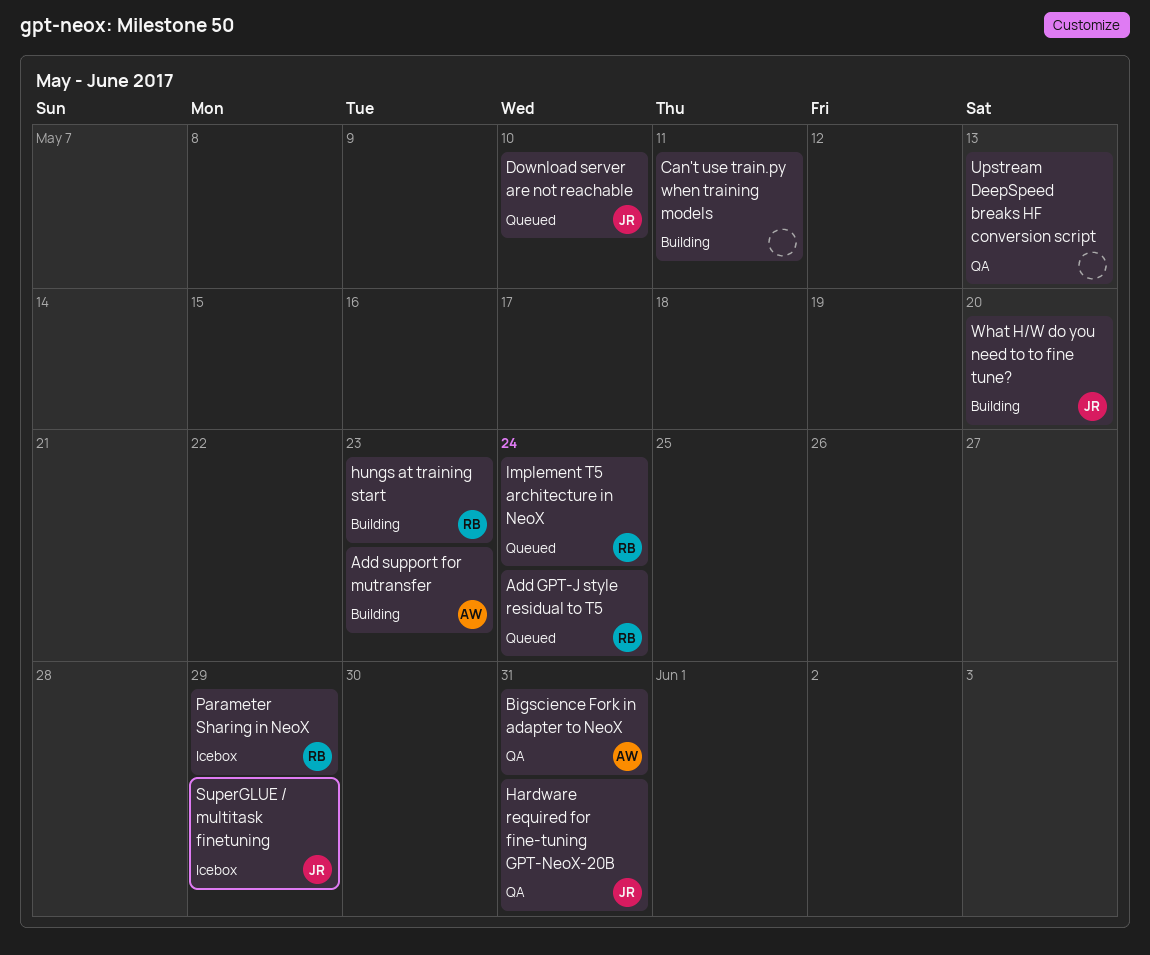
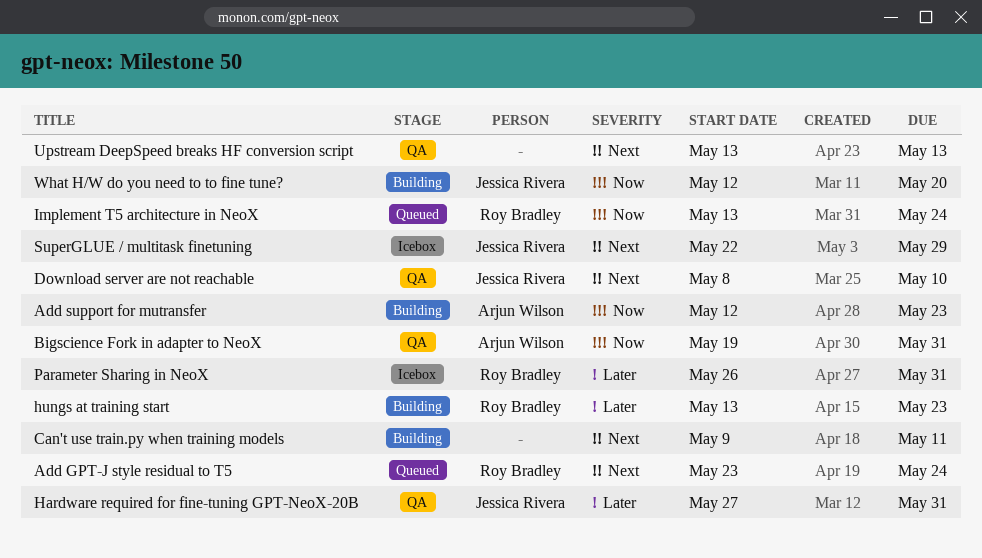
Download server are not reachable, status: Queued -> QA
Parameter Sharing in NeoX, due: May 29 -> May 31

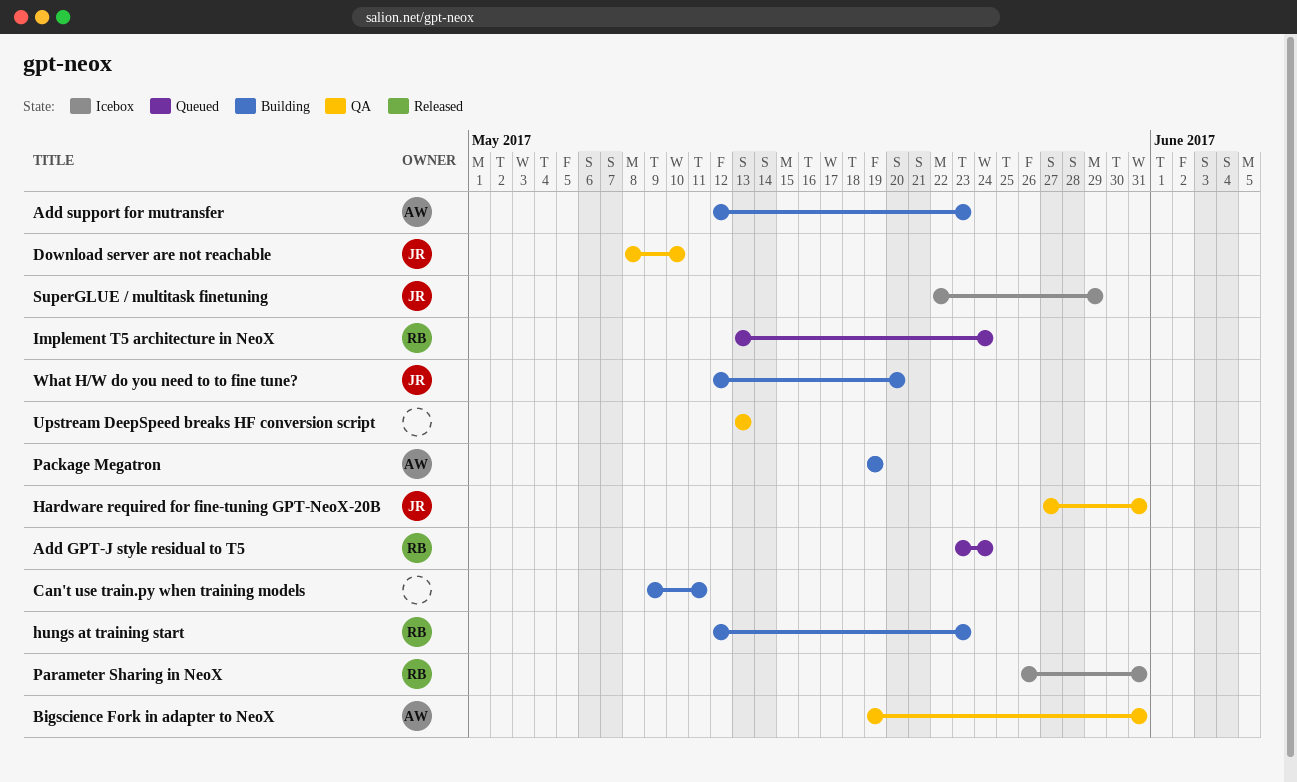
hungs at training start, start: May 13 -> May 12
Package Megatron: none -> present

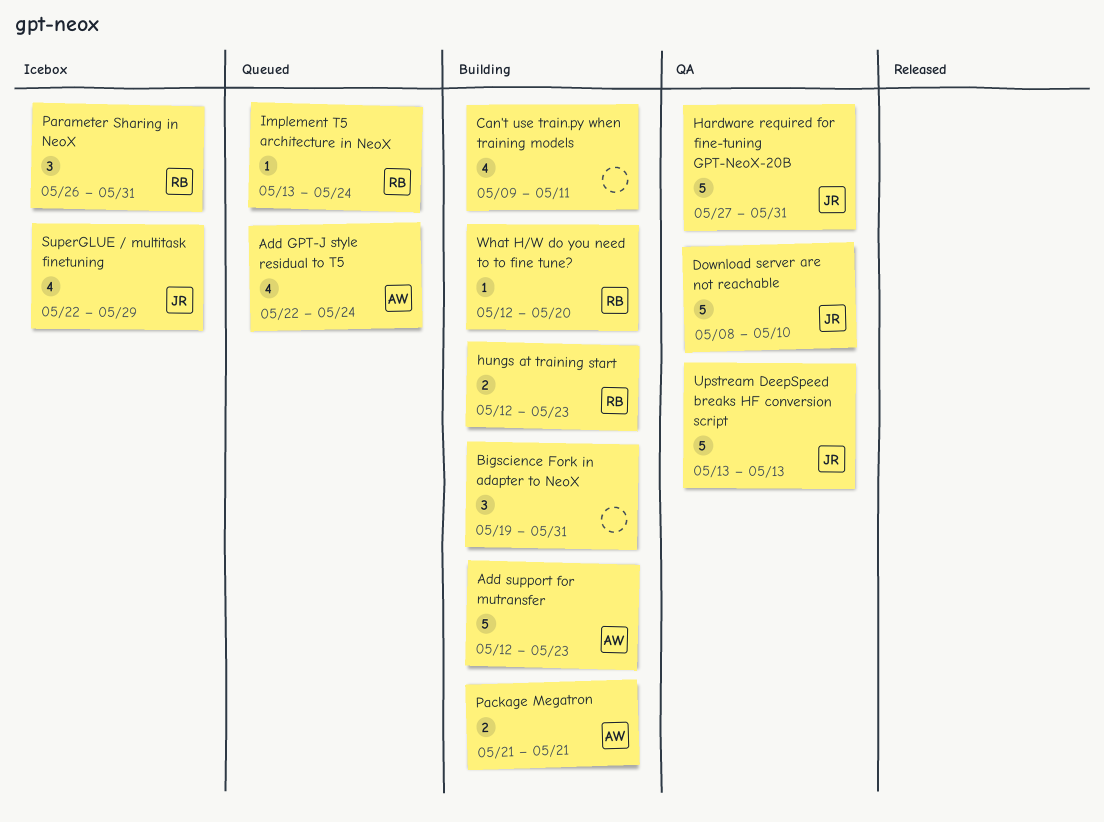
Add GPT-J style residual to T5, owner: RB -> AW
Add GPT-J style residual to T5, start: May 23 -> May 22
Bigscience Fork in adapter to NeoX, status: QA -> Building
Bigscience Fork in adapter to NeoX, owner: AW -> none
Package Megatron, start: May 19 -> May 21
Package Megatron, due: May 19 -> May 21
Upstream DeepSpeed breaks HF conversion script, owner: none -> JR
What H/W do you need to to fine tune?, owner: JR -> RB

